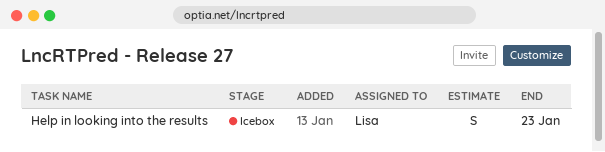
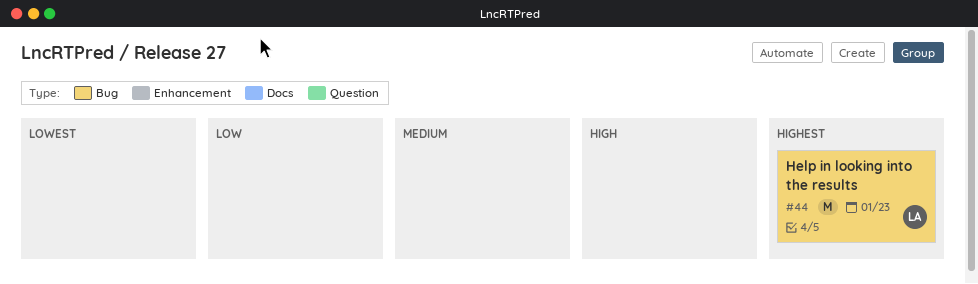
Help in looking into the results, estimate: S -> M

